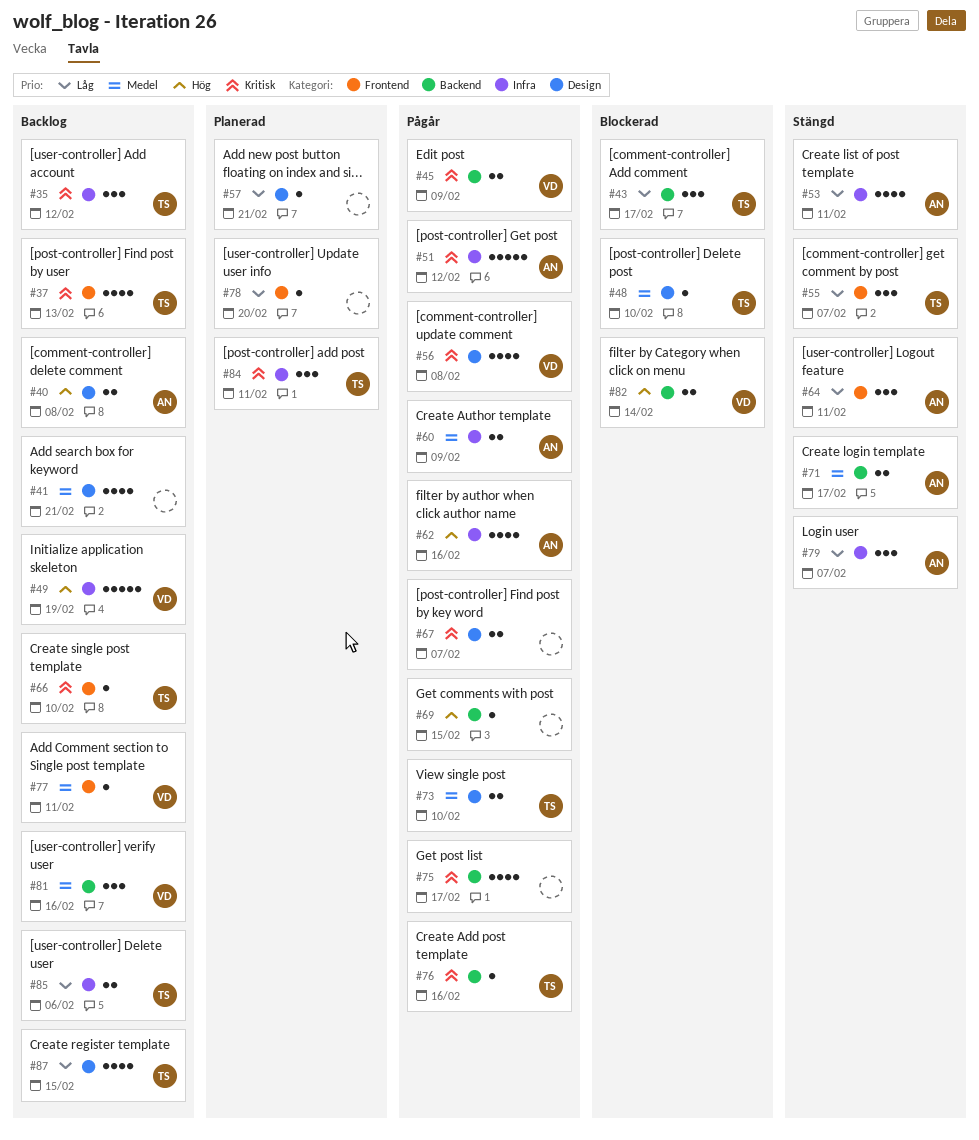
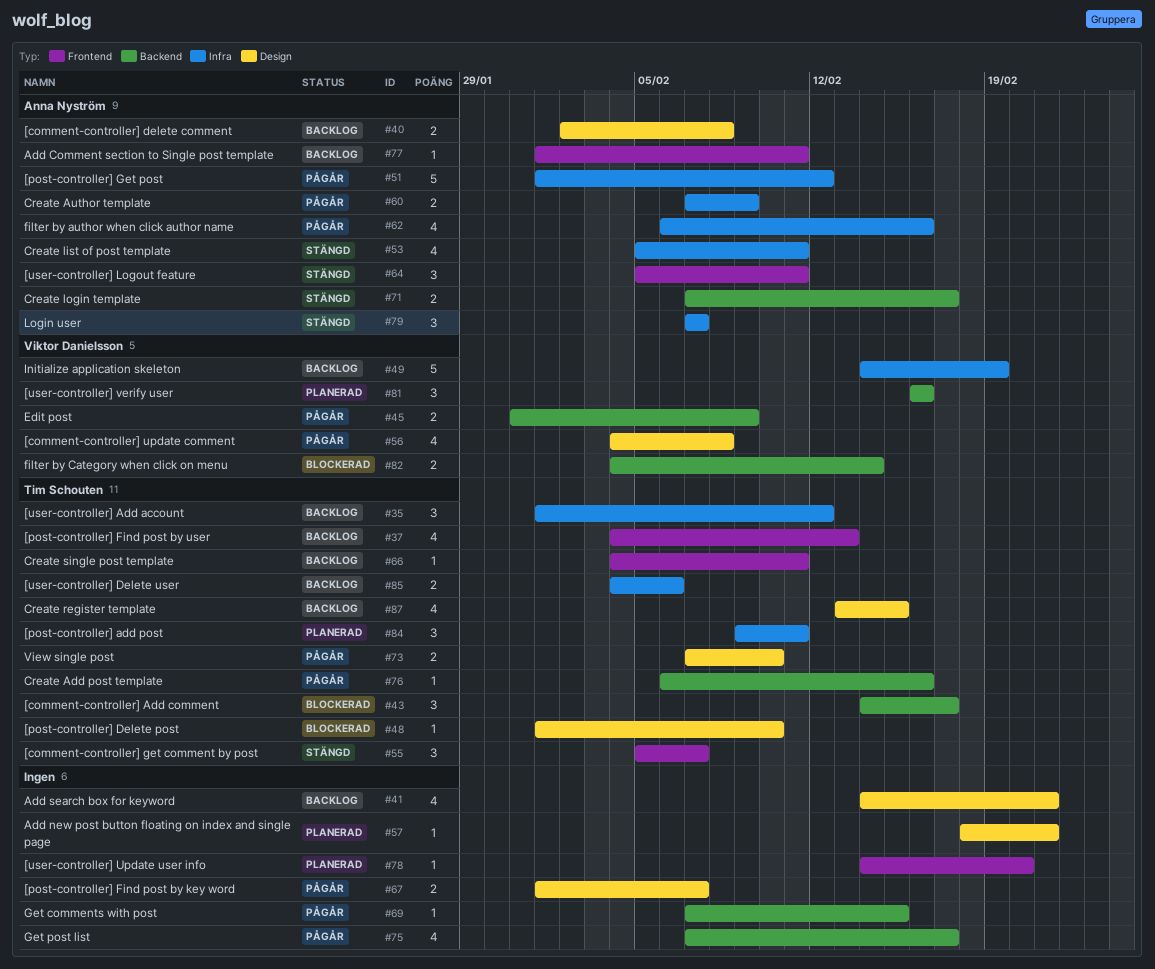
#66, due: Feb 10 -> Feb 11
#77, owner: Viktor Danielsson -> Anna Nyström
#81, status: Backlog -> Planerad

